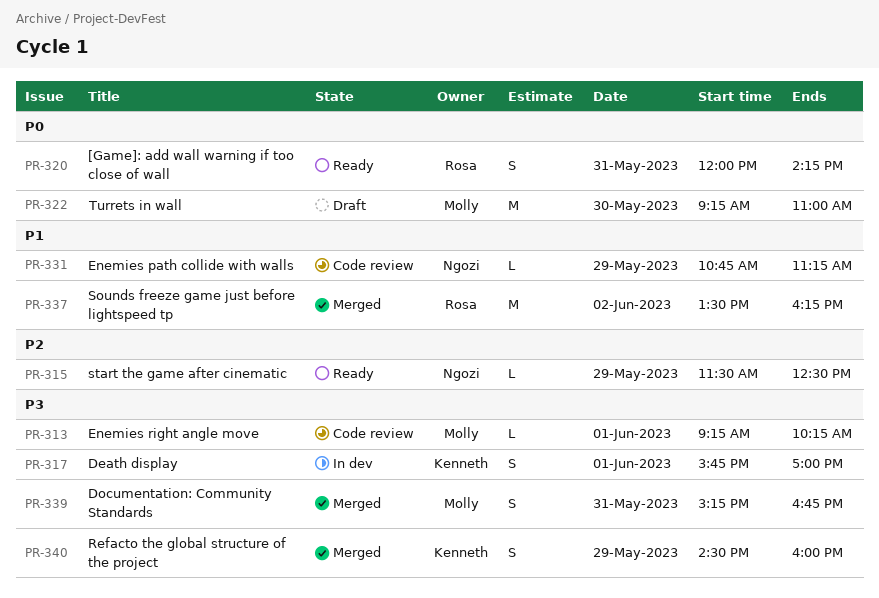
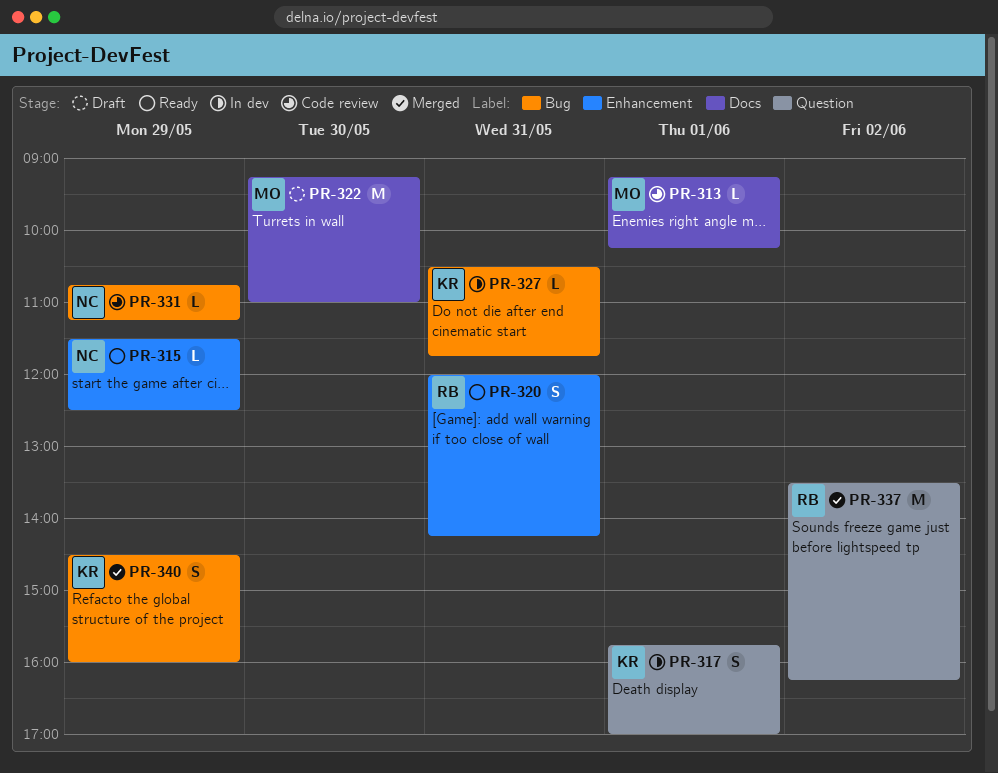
PR-327: none -> present
PR-339: present -> none

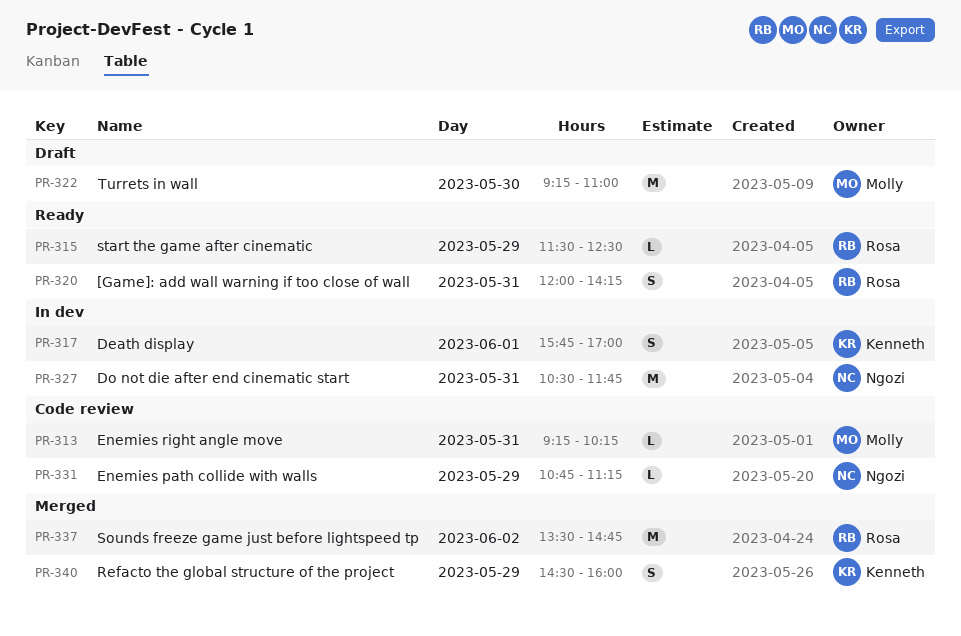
PR-313, day: Jun 1 -> May 31
PR-315, owner: Ngozi -> Rosa
PR-327, owner: Kenneth -> Ngozi
PR-327, estimate: L -> M
PR-337, ends: 16:15 -> 14:45

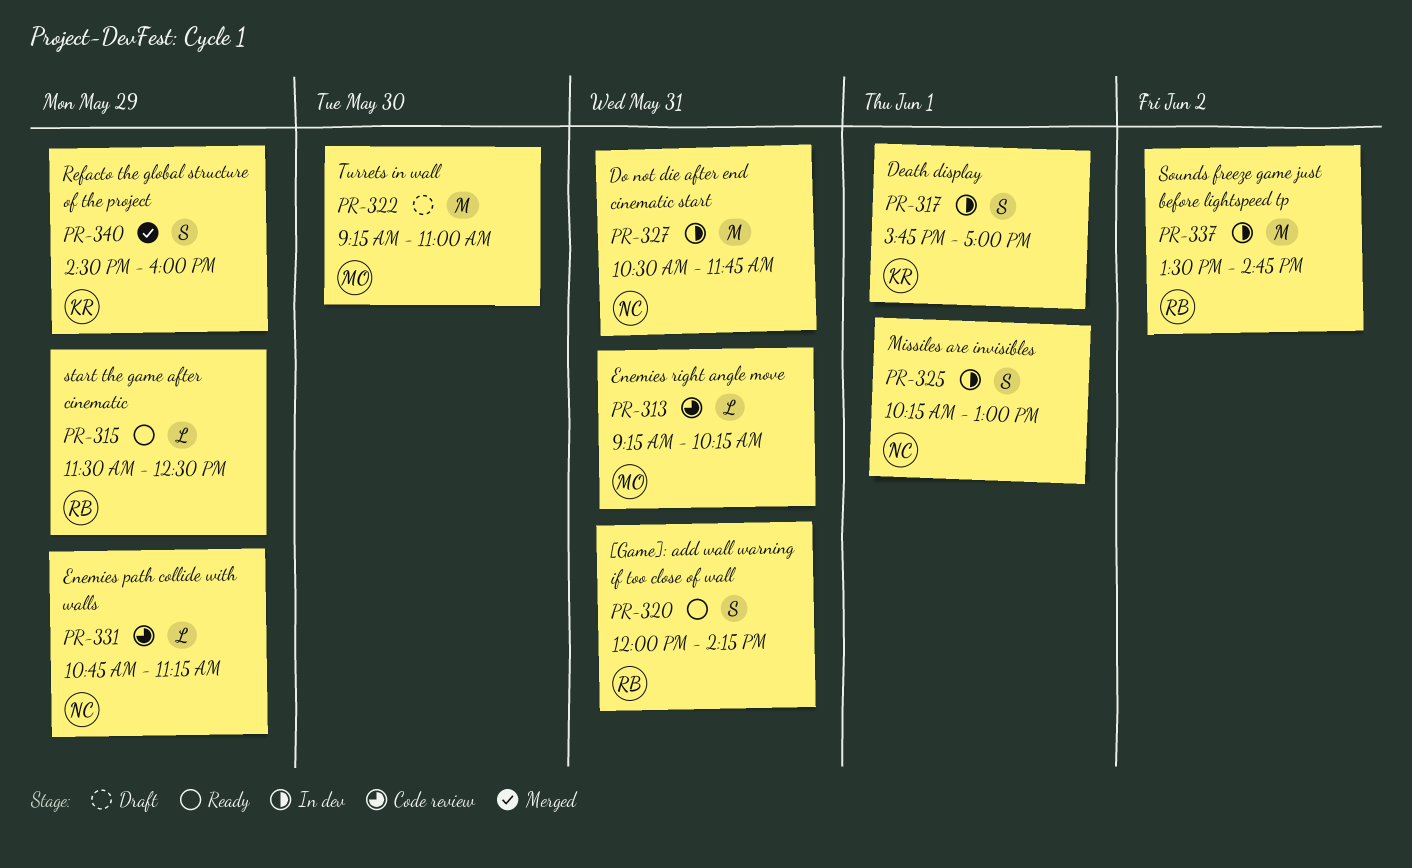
PR-325: none -> present
PR-337, status: Merged -> In dev

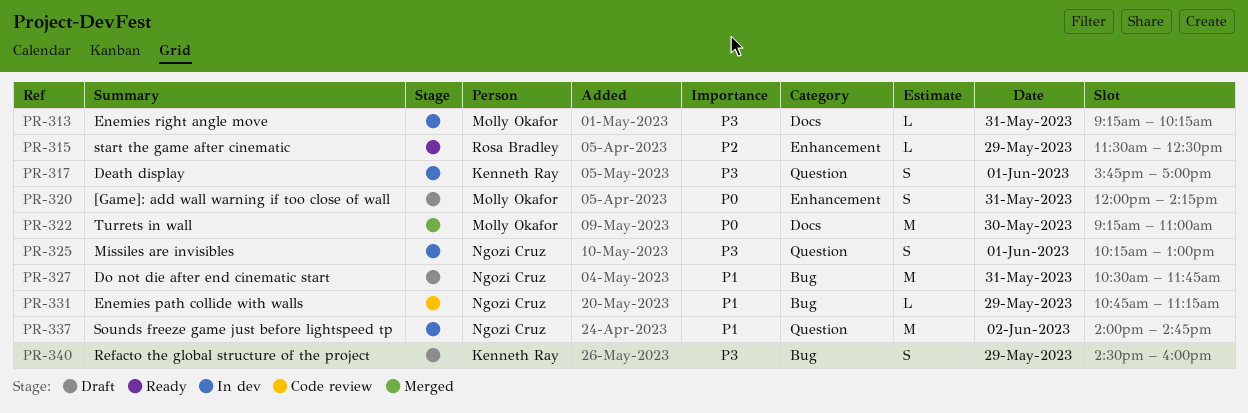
PR-313, status: Code review -> In dev
PR-320, status: Ready -> Draft
PR-320, owner: Rosa Bradley -> Molly Okafor
PR-322, status: Draft -> Merged
PR-327, status: In dev -> Draft
PR-337, owner: Rosa Bradley -> Ngozi Cruz
PR-337, begins: 13:30 -> 14:00
PR-340, status: Merged -> Draft

